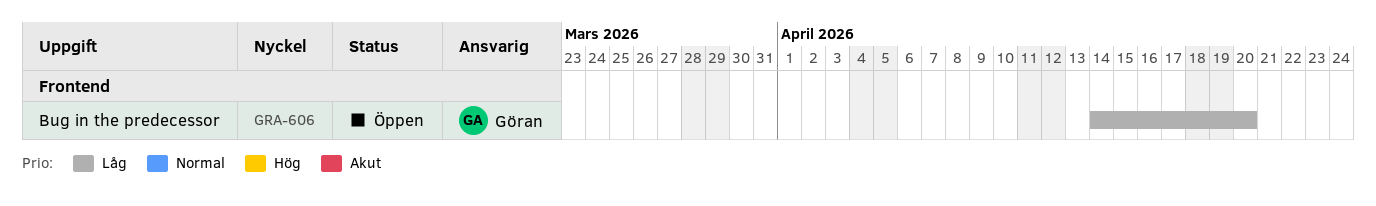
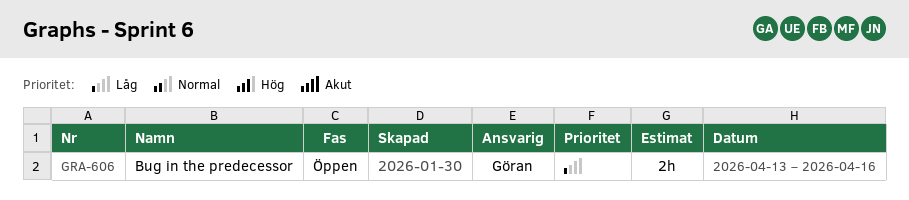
GRA-606, start: Apr 14 -> Apr 13
GRA-606, due: Apr 20 -> Apr 16

